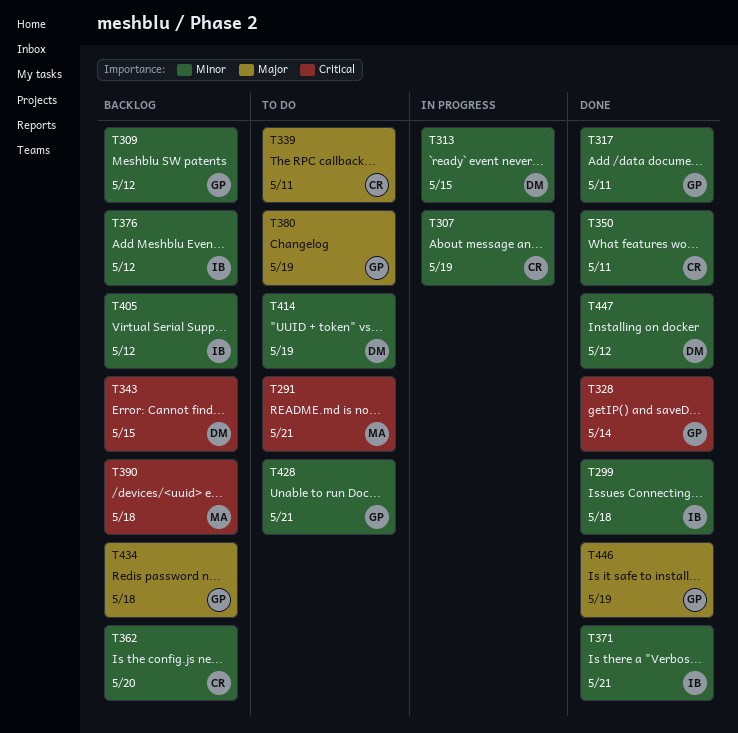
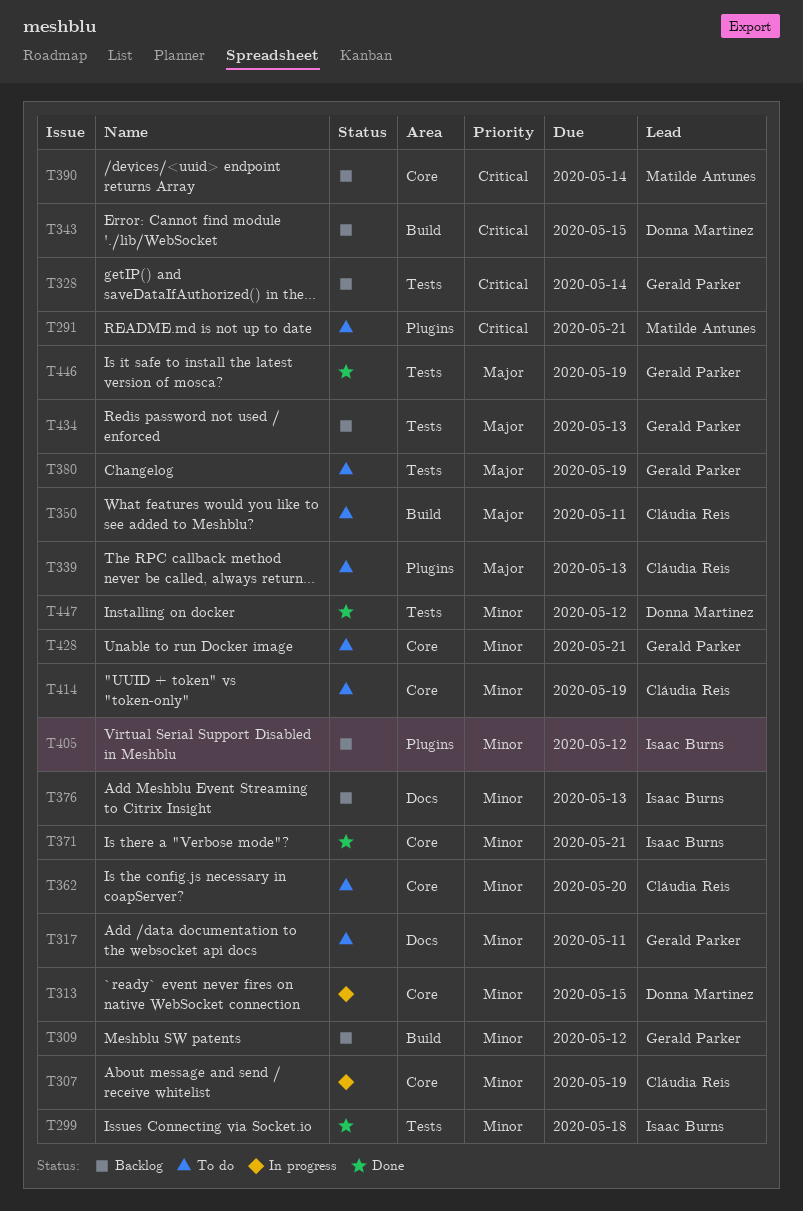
T317, status: Done -> To do
T328, status: Done -> Backlog
T339, due: May 11 -> May 13
T350, status: Done -> To do
T350, priority: Minor -> Major
T362, status: Backlog -> To do
T376, due: May 12 -> May 13
T390, due: May 18 -> May 14
T414, owner: Donna Martinez -> Cláudia Reis
T434, due: May 18 -> May 13

